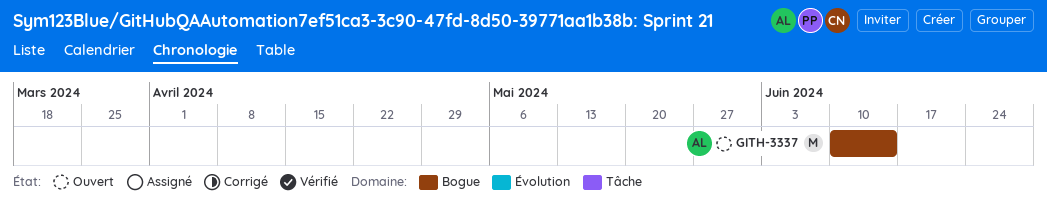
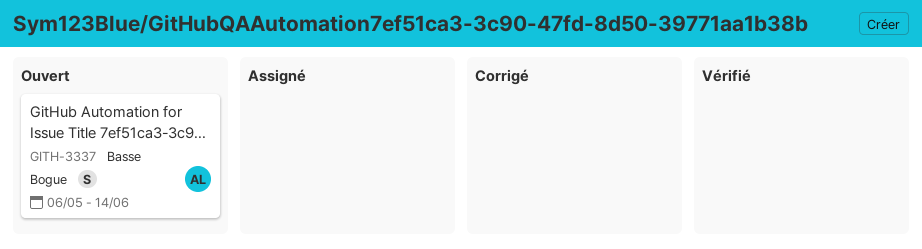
GITH-3337, estimate: M -> S
GITH-3337, start: Jun 10 -> May 6

